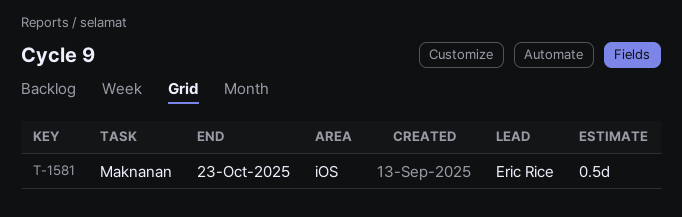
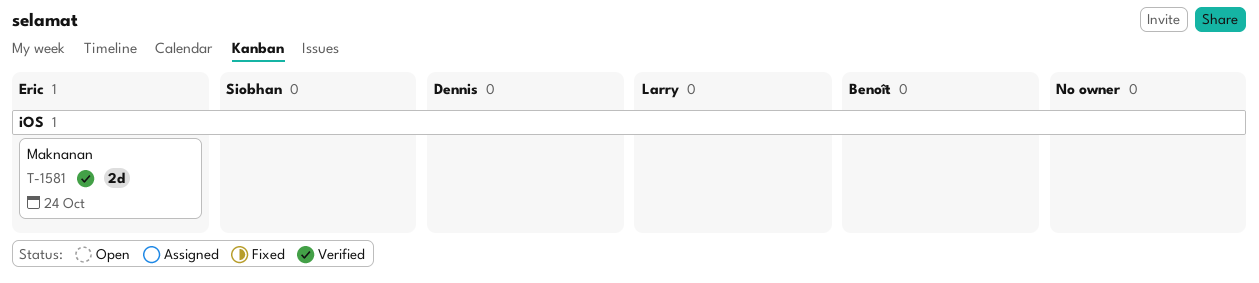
T-1581, estimate: 0.5d -> 2d
T-1581, due: Oct 23 -> Oct 24

